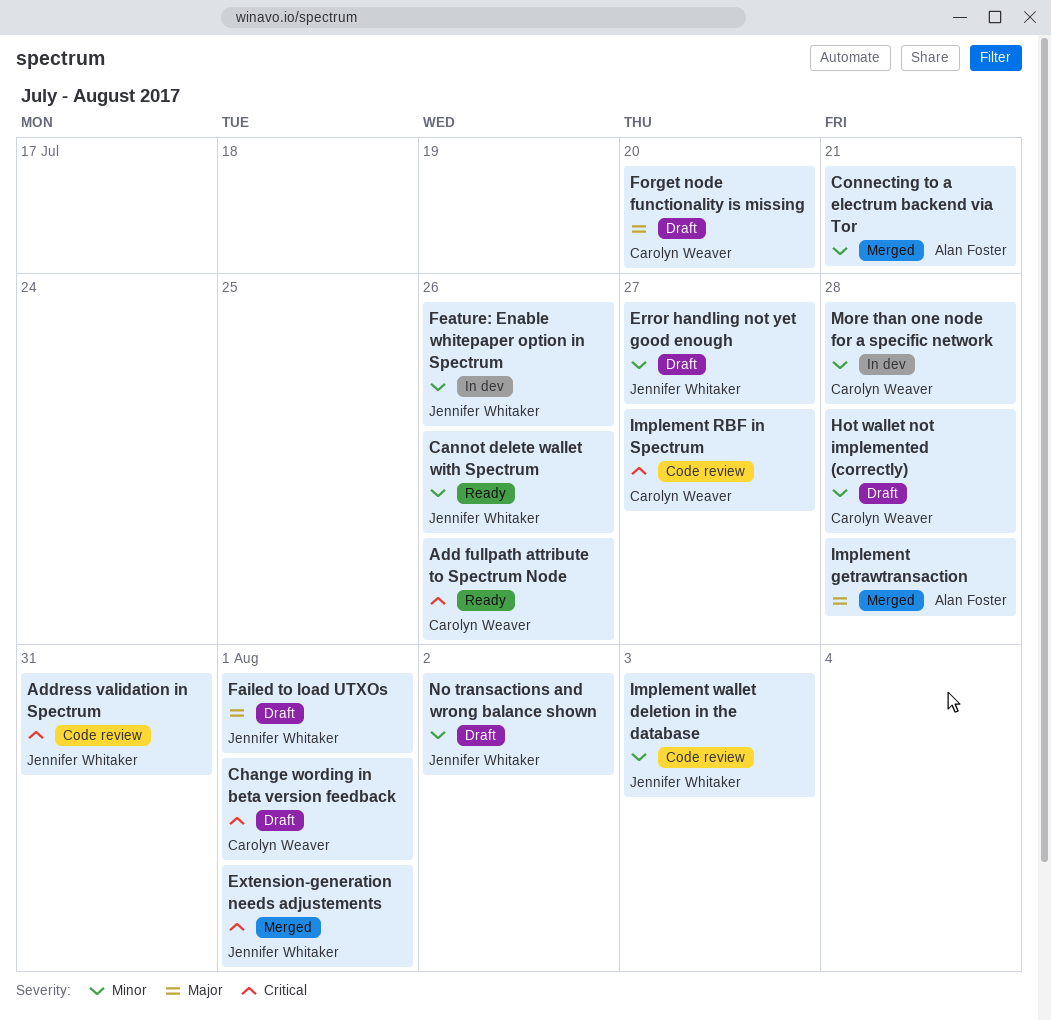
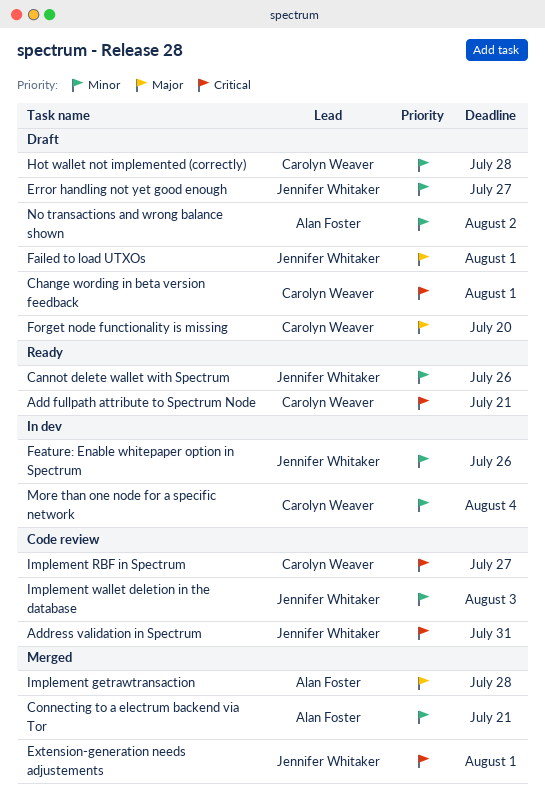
Add fullpath attribute to Spectrum Node, due: Jul 26 -> Jul 21
More than one node for a specific network, due: Jul 28 -> Aug 4
No transactions and wrong balance shown, owner: Jennifer Whitaker -> Alan Foster

